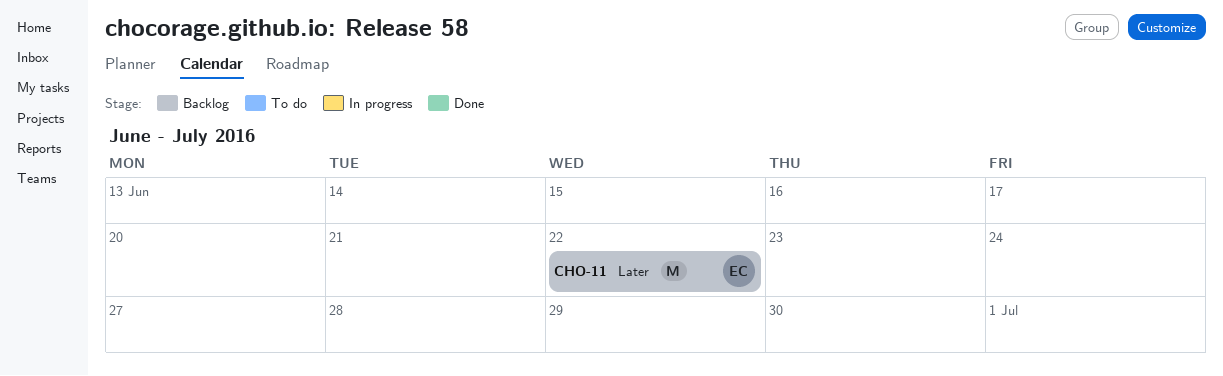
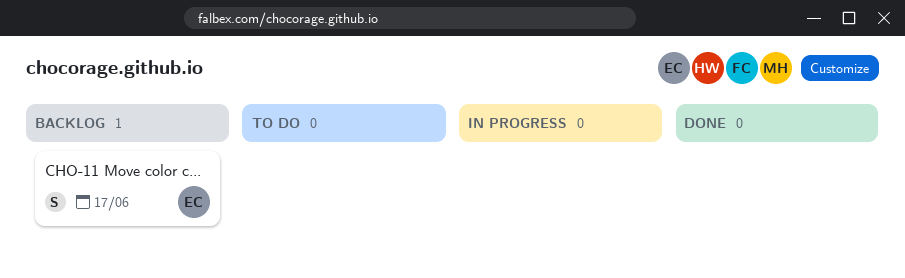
CHO-11, estimate: M -> S
CHO-11, due: Jun 22 -> Jun 17

